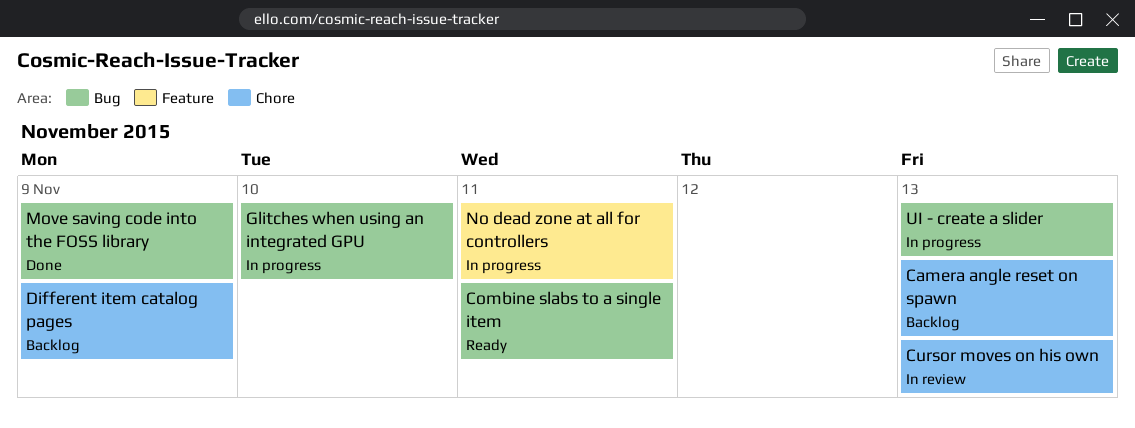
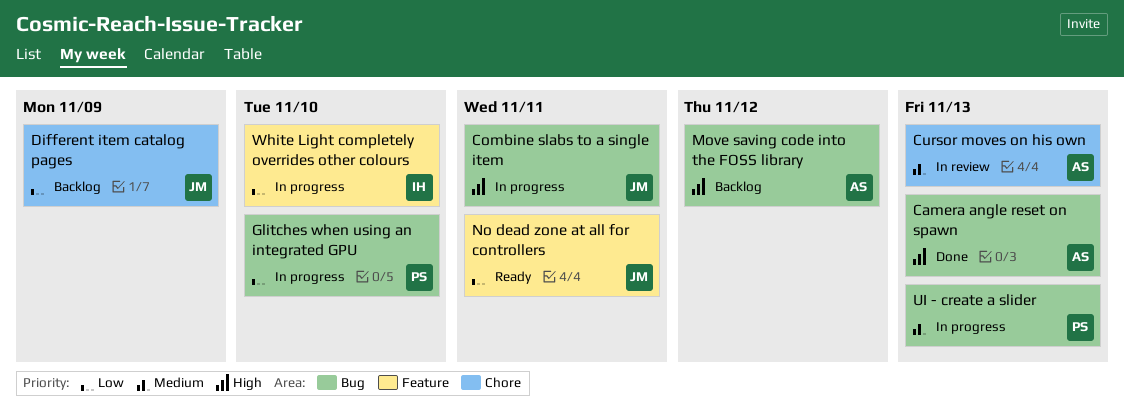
Camera angle reset on spawn, status: Backlog -> Done
Camera angle reset on spawn, label: Chore -> Bug
Combine slabs to a single item, status: Ready -> In progress
Move saving code into the FOSS library, status: Done -> Backlog
Move saving code into the FOSS library, due: Nov 9 -> Nov 12
No dead zone at all for controllers, status: In progress -> Ready
White Light completely overrides other colours: none -> present

